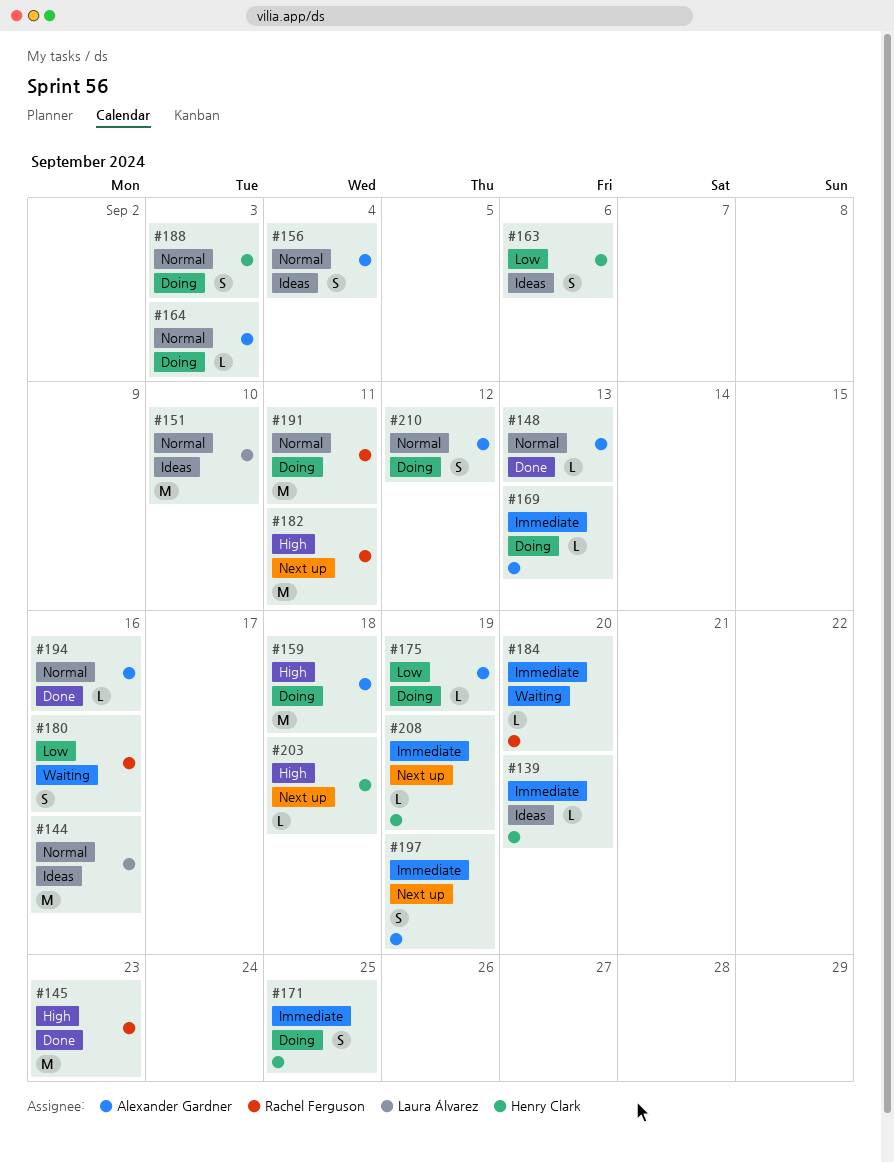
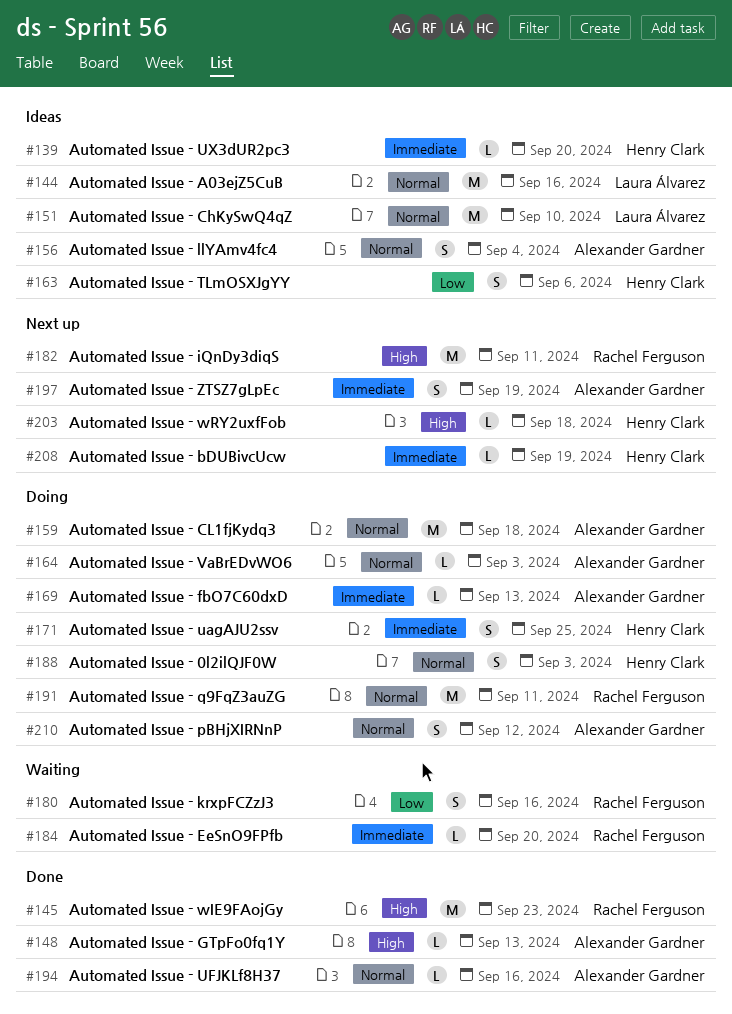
#148, priority: Normal -> High
#159, priority: High -> Normal
#175: present -> none

